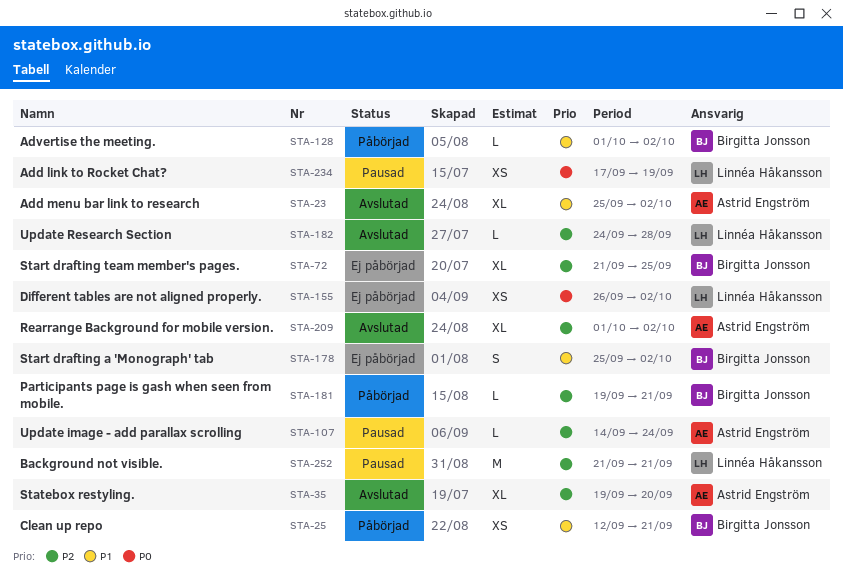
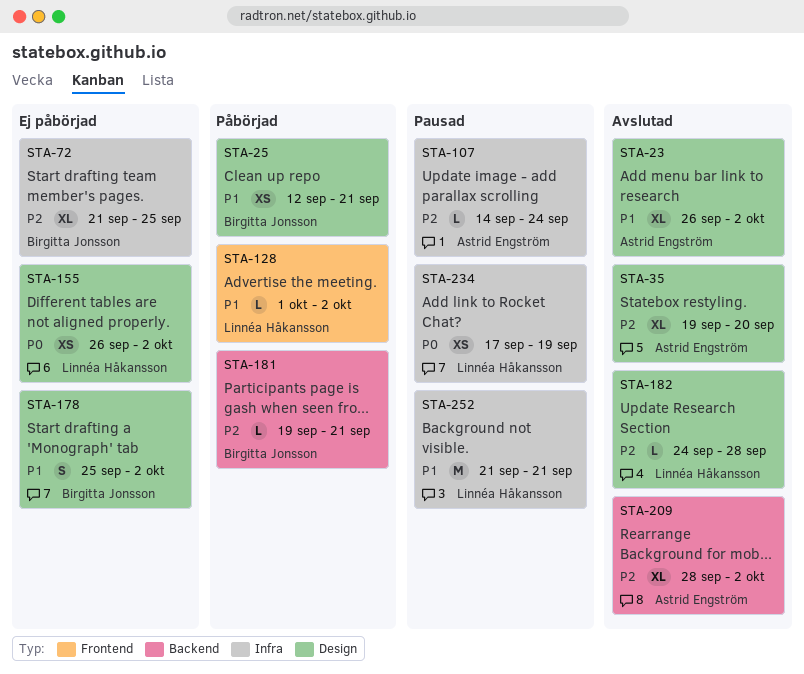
STA-23, start: Sep 25 -> Sep 26
STA-128, owner: Birgitta Jonsson -> Linnéa Håkansson
STA-209, start: Oct 1 -> Sep 28
STA-252, priority: P2 -> P1

